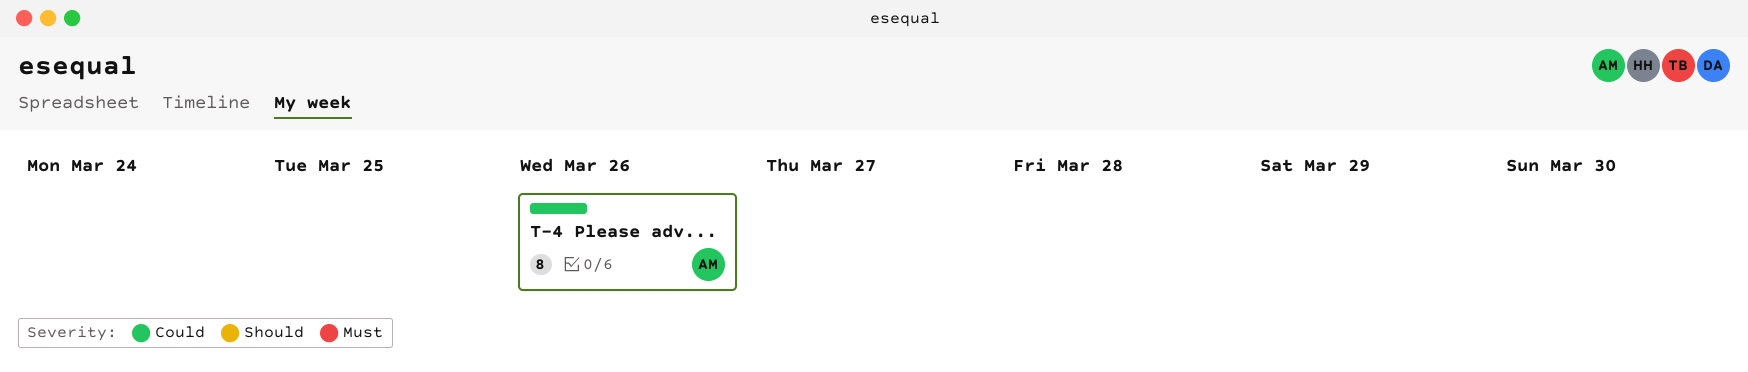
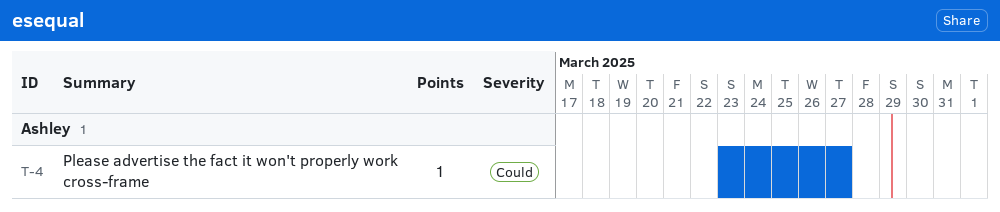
T-4, estimate: 8 -> 1
T-4, due: Mar 26 -> Mar 27

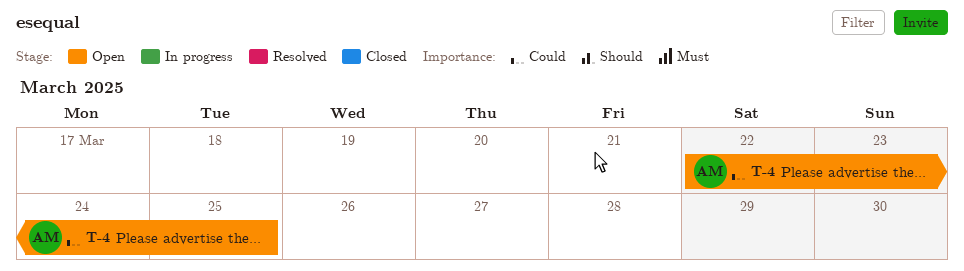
T-4, start: Mar 23 -> Mar 22
T-4, due: Mar 27 -> Mar 25

